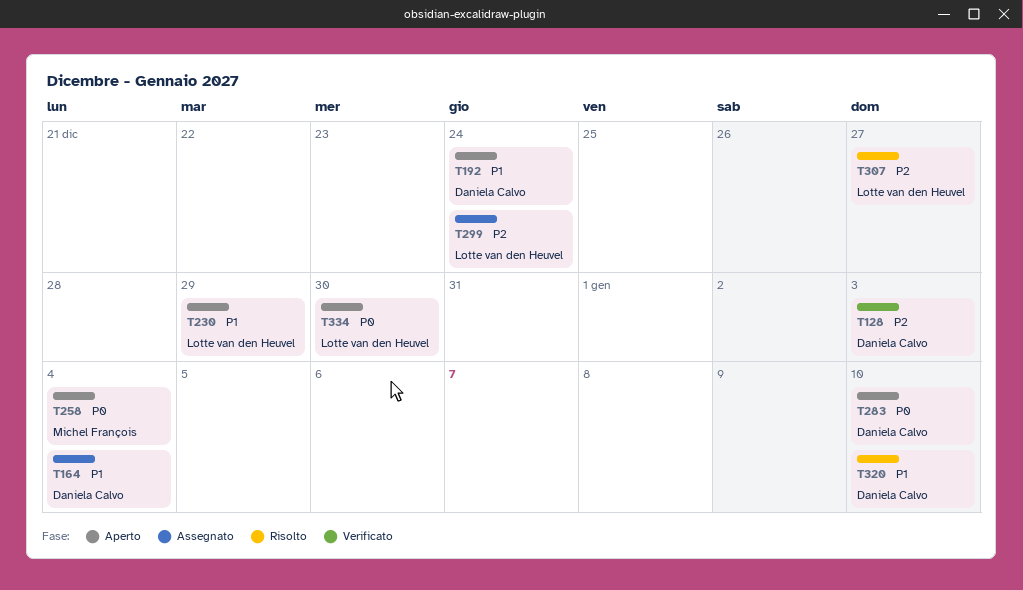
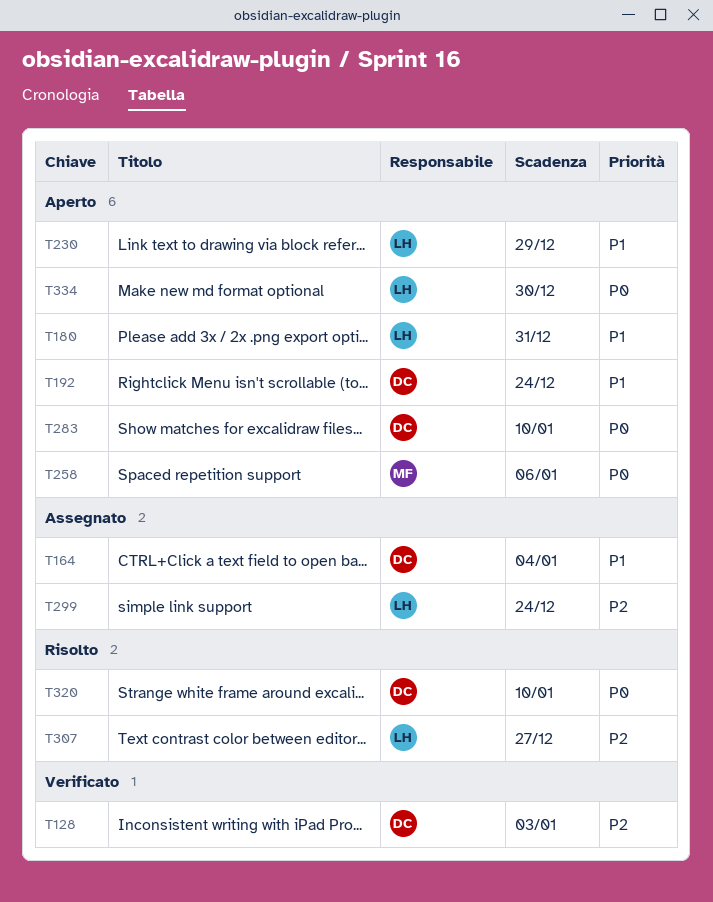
T180: none -> present
T258, due: Jan 4 -> Jan 6
T320, priority: P1 -> P0

